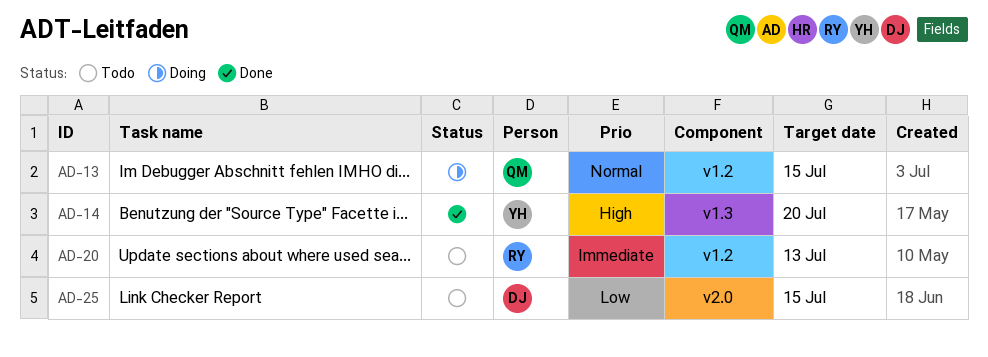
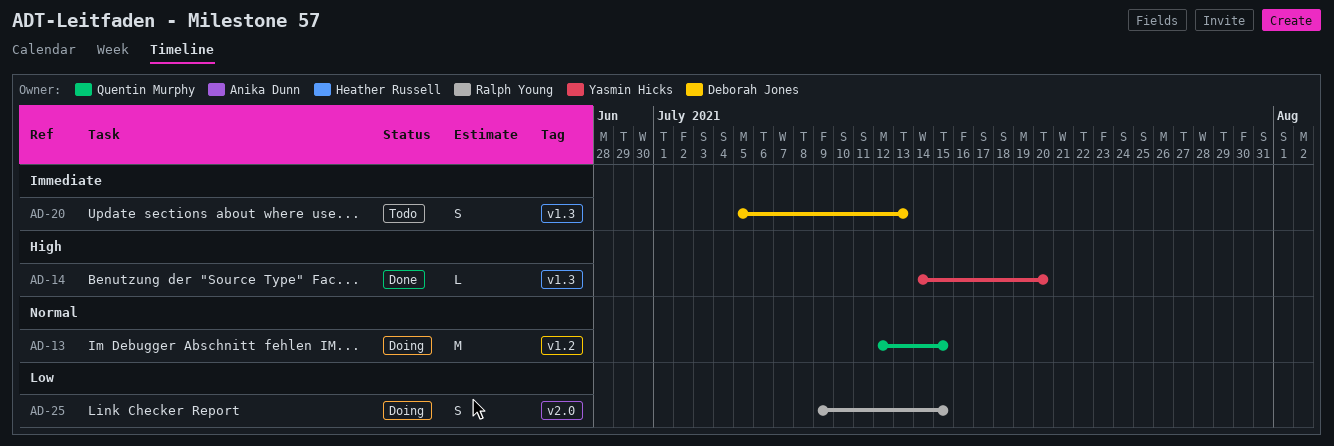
AD-20, owner: Ralph Young -> Deborah Jones
AD-20, label: v1.2 -> v1.3
AD-25, status: Todo -> Doing
AD-25, owner: Deborah Jones -> Ralph Young

